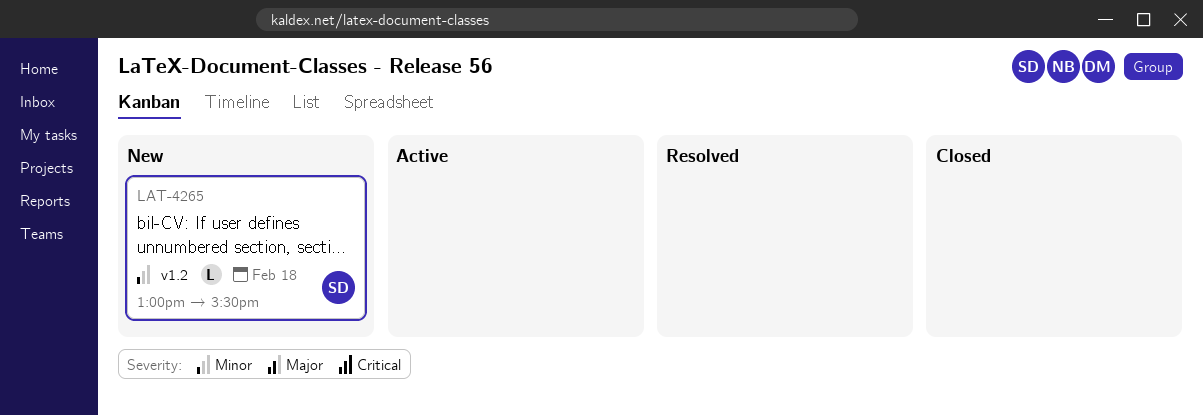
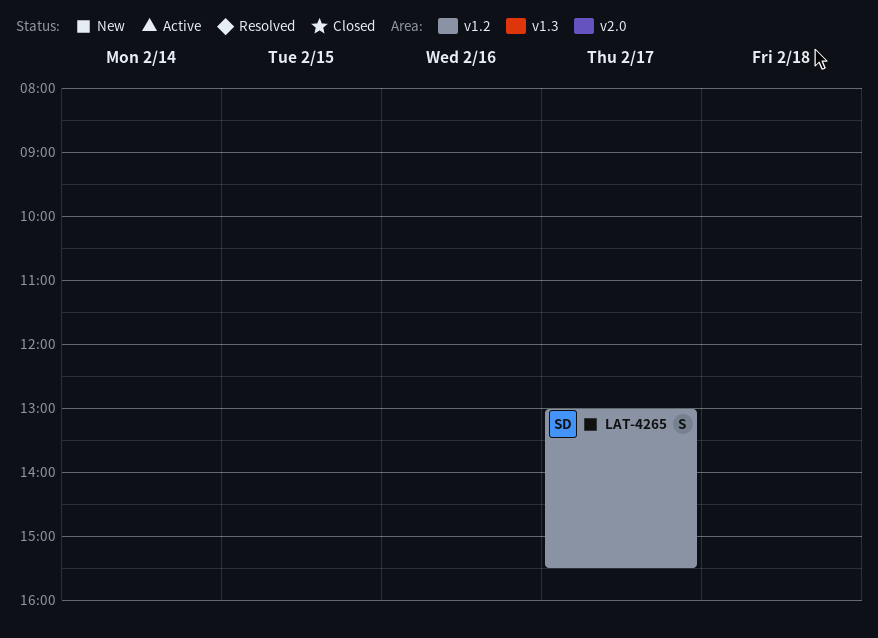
LAT-4265, estimate: L -> S
LAT-4265, day: Feb 18 -> Feb 17

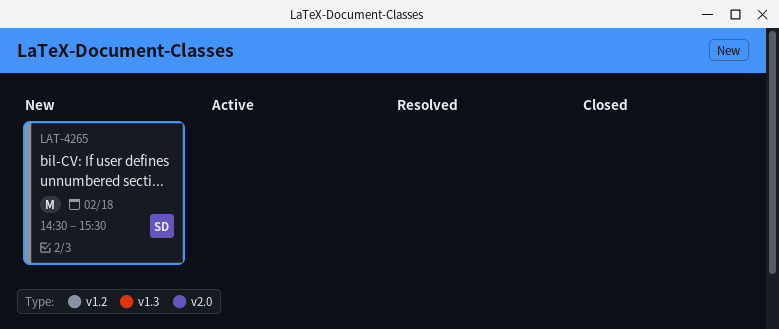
LAT-4265, estimate: S -> M
LAT-4265, day: Feb 17 -> Feb 18
LAT-4265, begins: 13:00 -> 14:30

